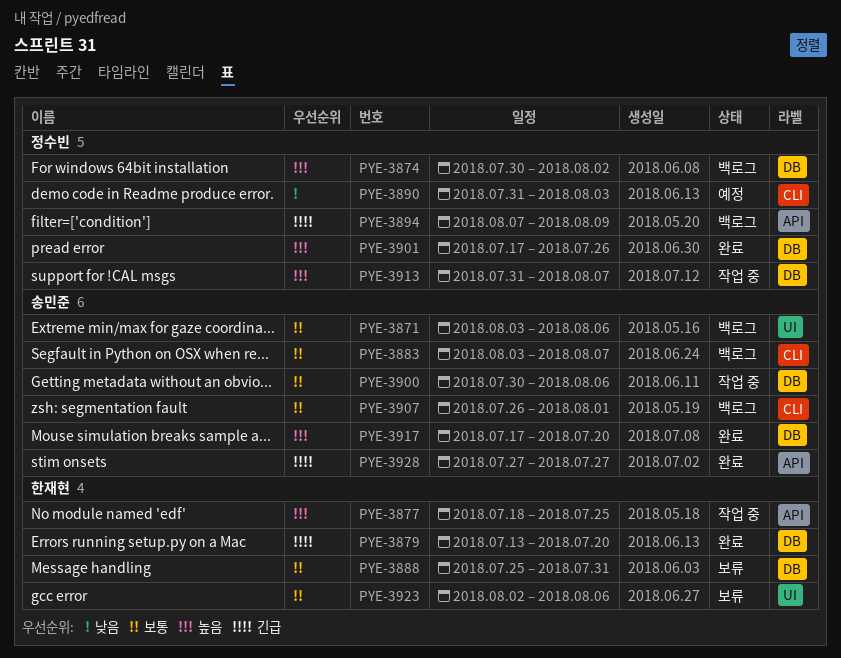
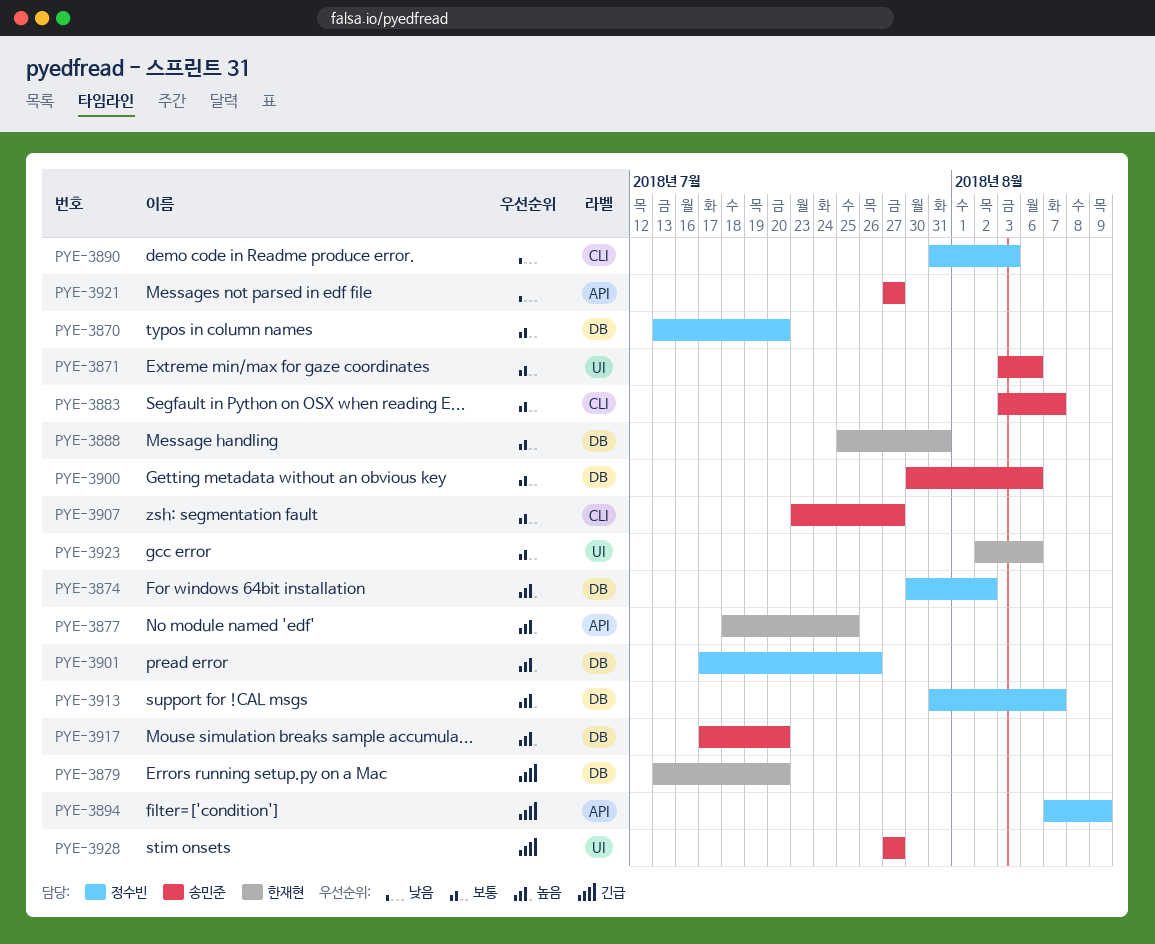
PYE-3870: none -> present
PYE-3907, start: Jul 26 -> Jul 23
PYE-3907, due: Aug 1 -> Jul 27
PYE-3921: none -> present
PYE-3928, label: API -> UI

